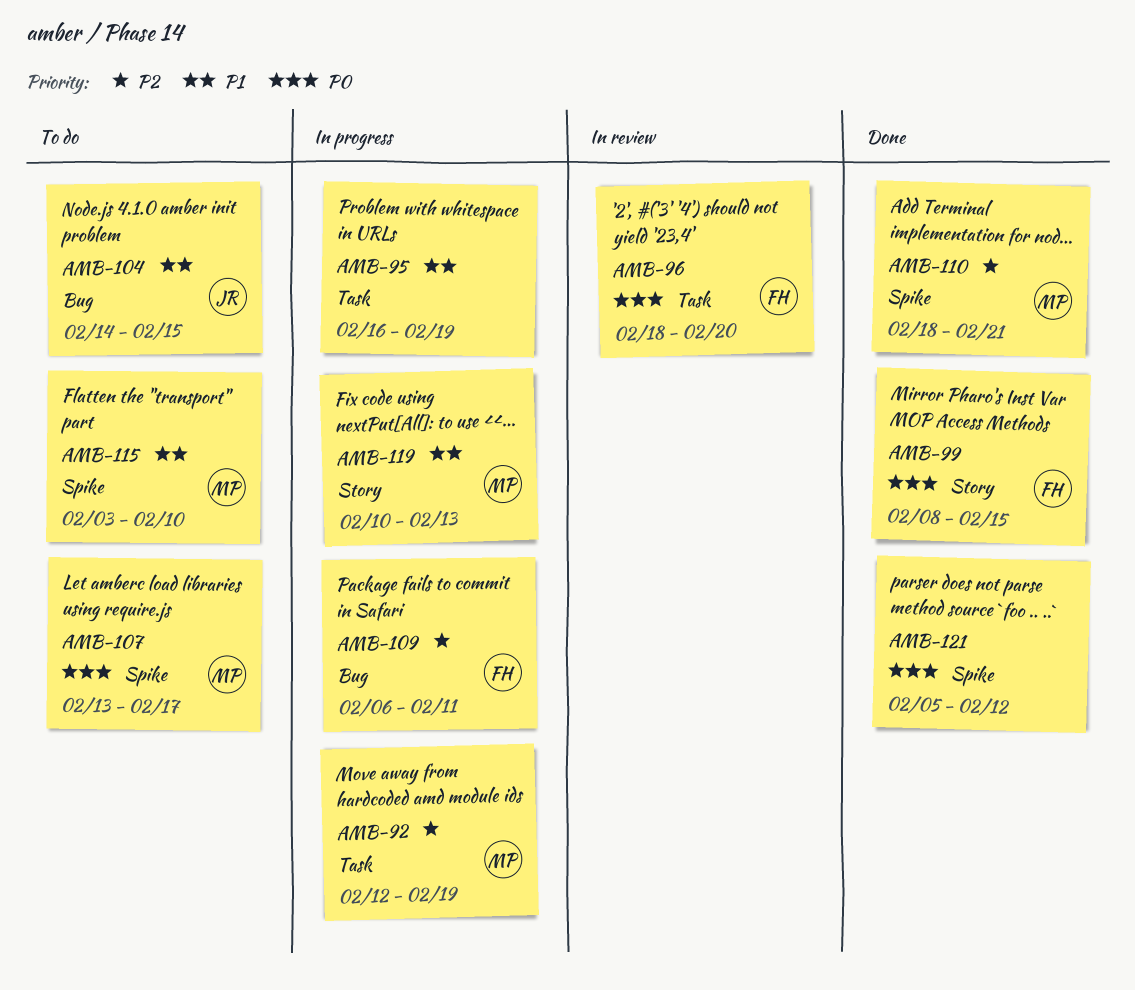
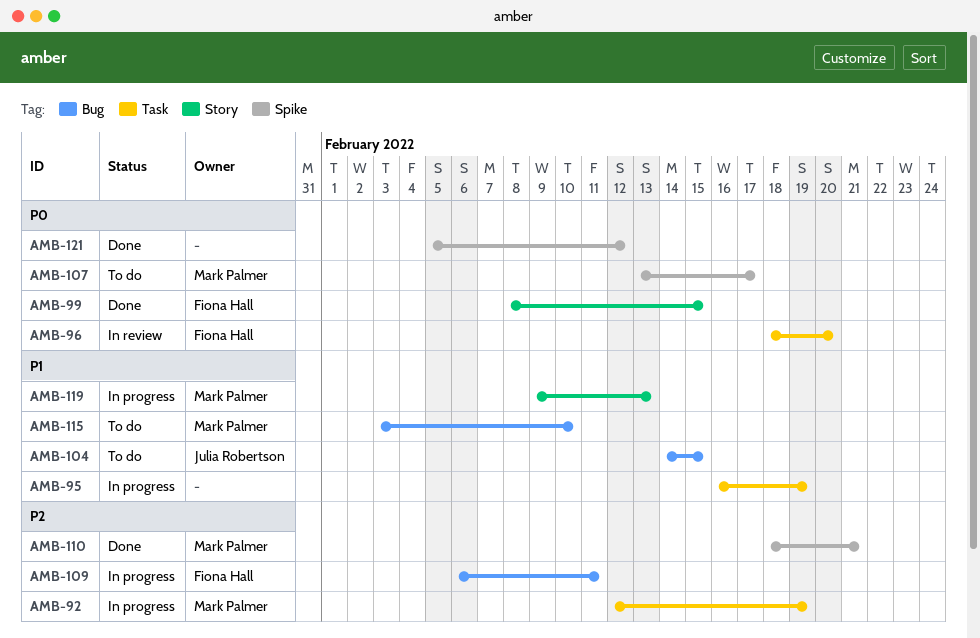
AMB-115, label: Spike -> Bug
AMB-119, start: Feb 10 -> Feb 9

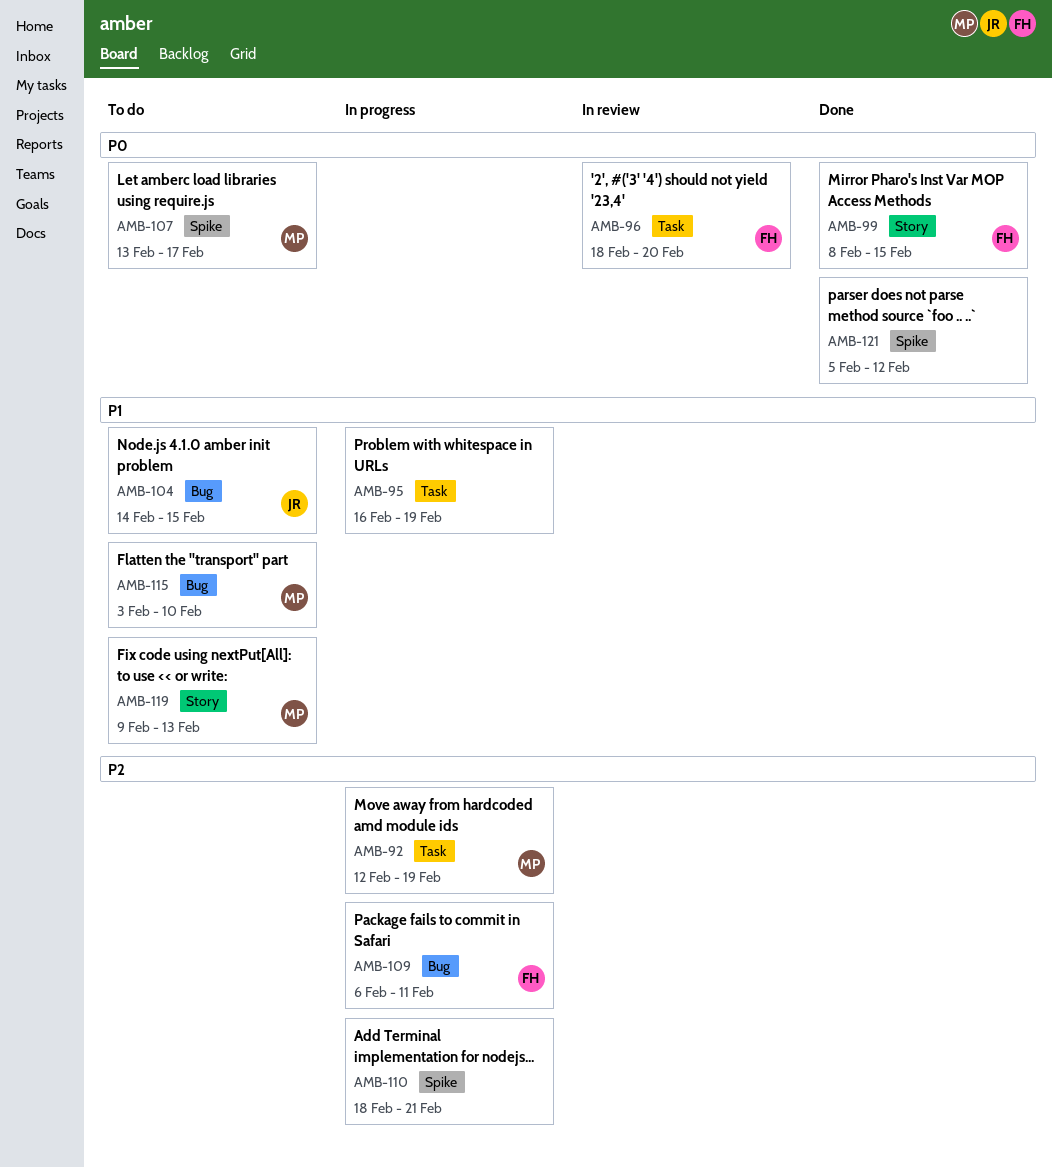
AMB-110, status: Done -> In progress
AMB-110, owner: Mark Palmer -> none
AMB-119, status: In progress -> To do

